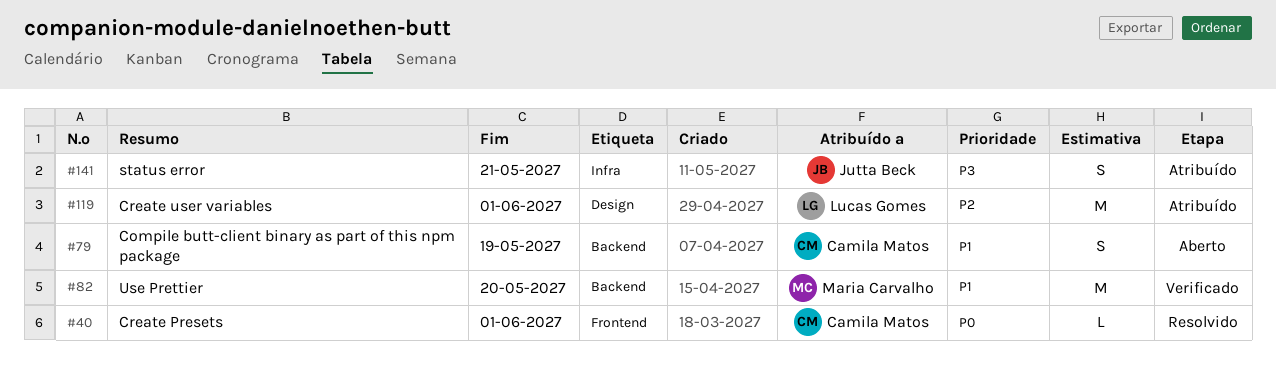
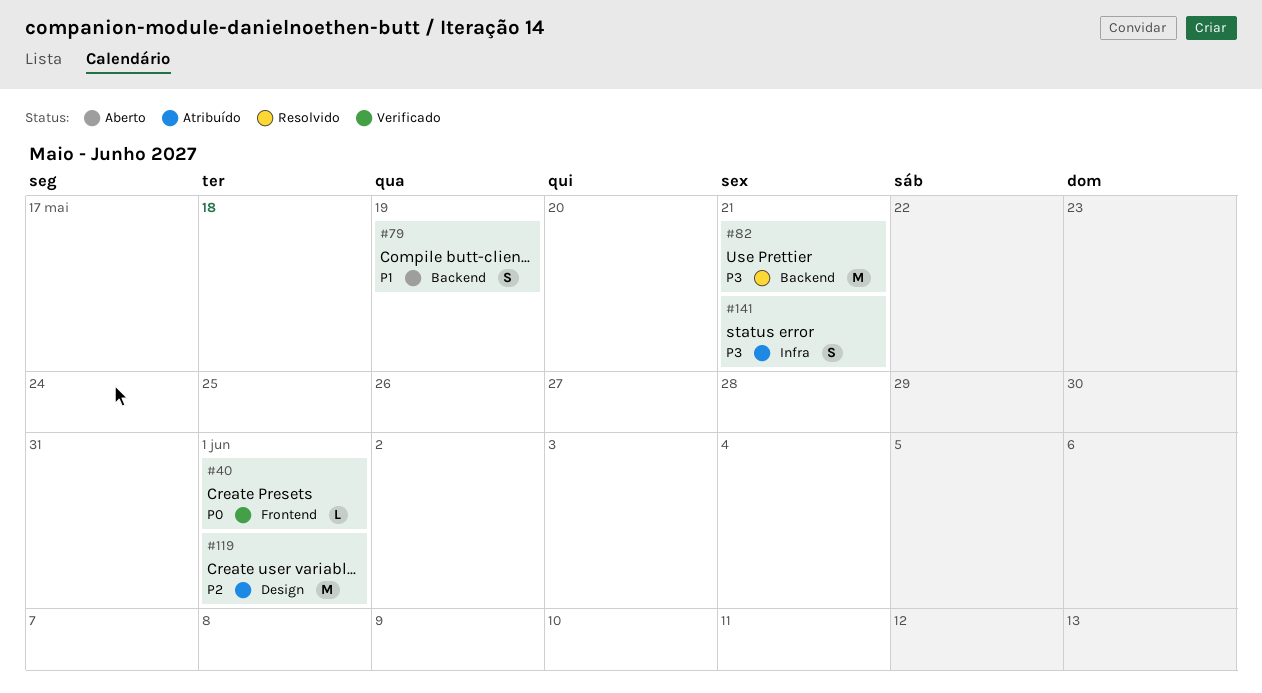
#40, status: Resolvido -> Verificado
#82, status: Verificado -> Resolvido
#82, priority: P1 -> P3
#82, due: May 20 -> May 21

